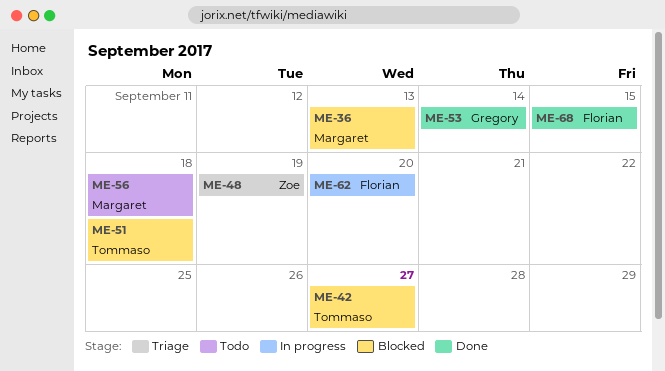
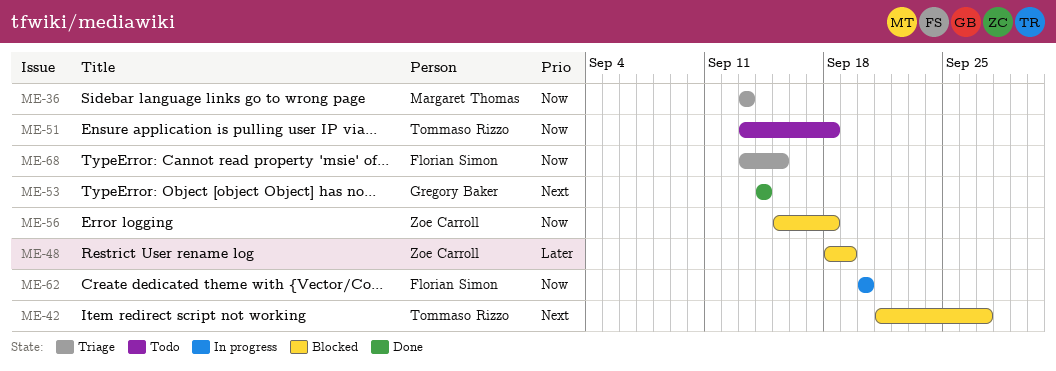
ME-36, status: Blocked -> Triage
ME-48, status: Triage -> Blocked
ME-51, status: Blocked -> Todo
ME-56, status: Todo -> Blocked
ME-56, owner: Margaret Thomas -> Zoe Carroll
ME-68, status: Done -> Triage

